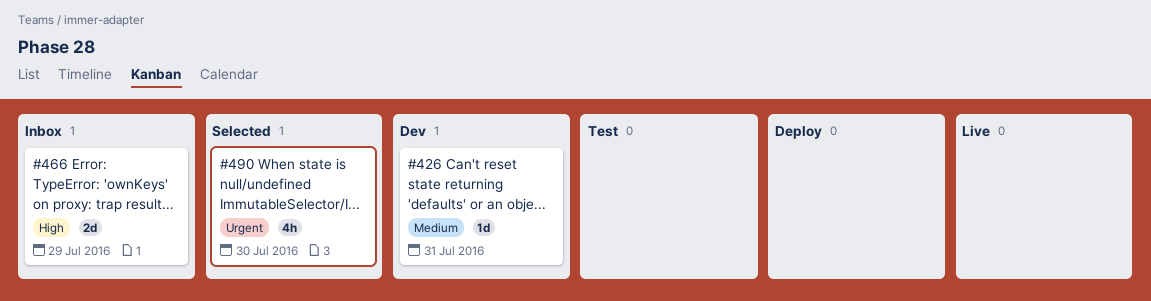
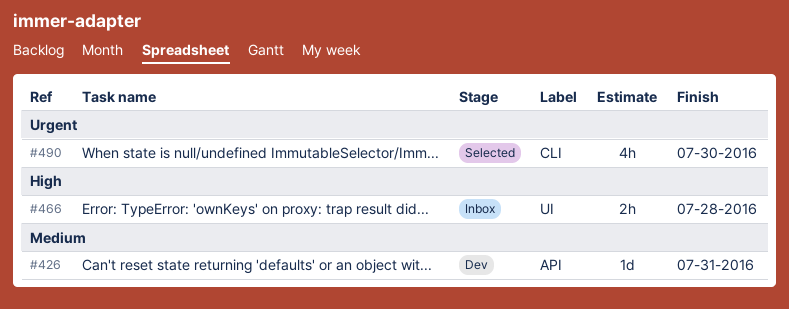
#466, estimate: 2d -> 2h
#466, due: Jul 29 -> Jul 28

